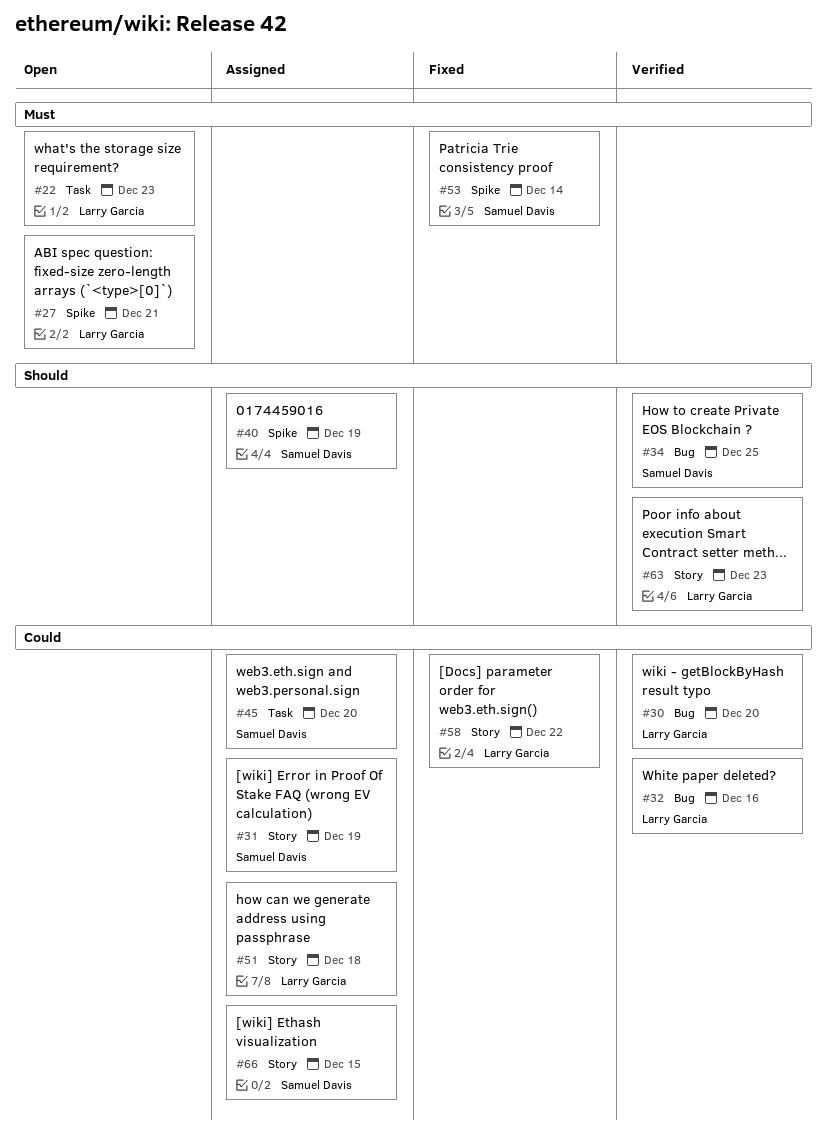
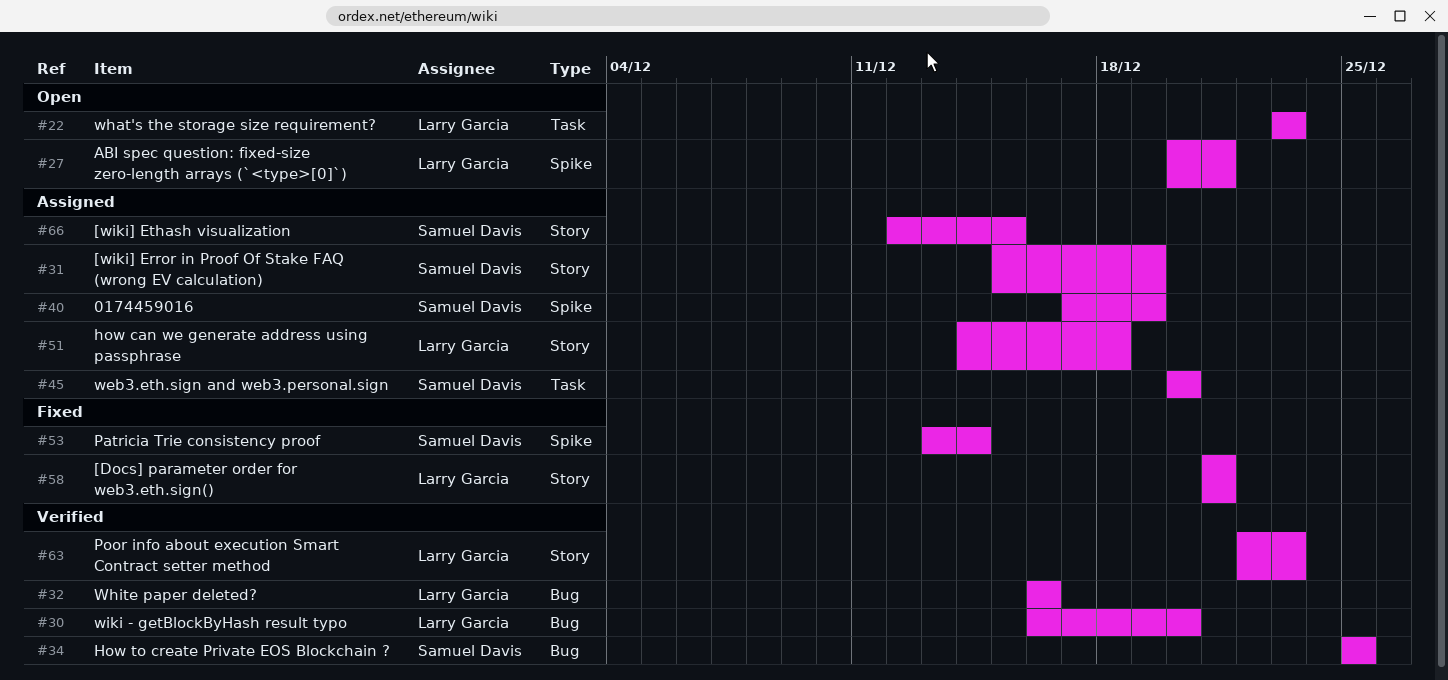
#58, due: Dec 22 -> Dec 21

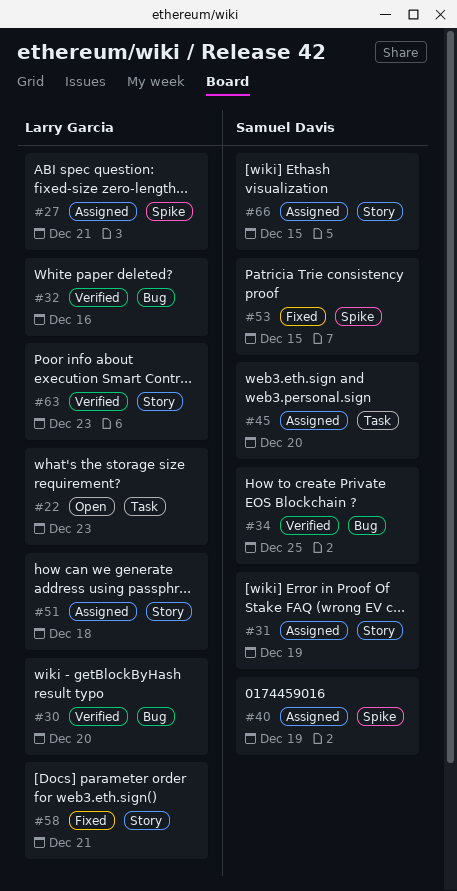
#27, status: Open -> Assigned
#53, due: Dec 14 -> Dec 15

